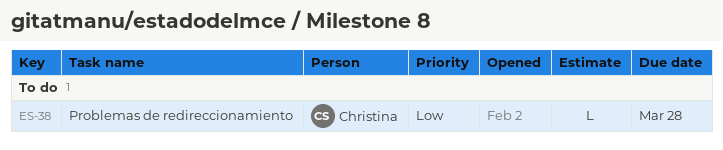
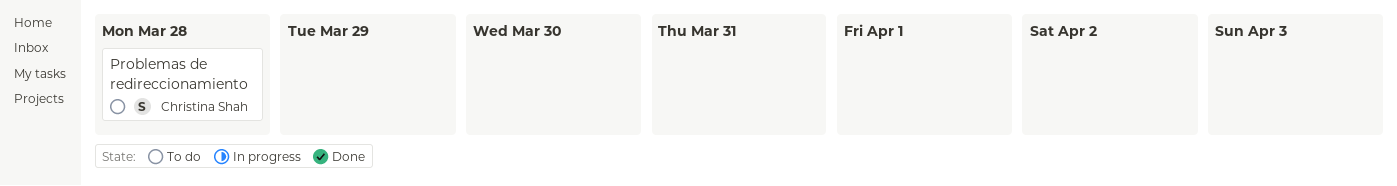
Problemas de redireccionamiento, estimate: L -> S

